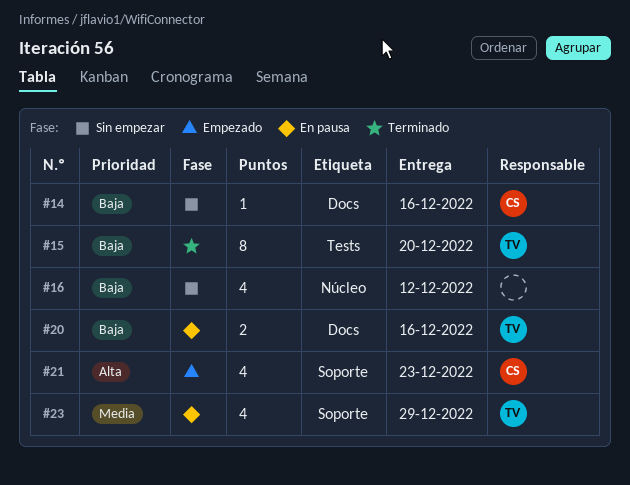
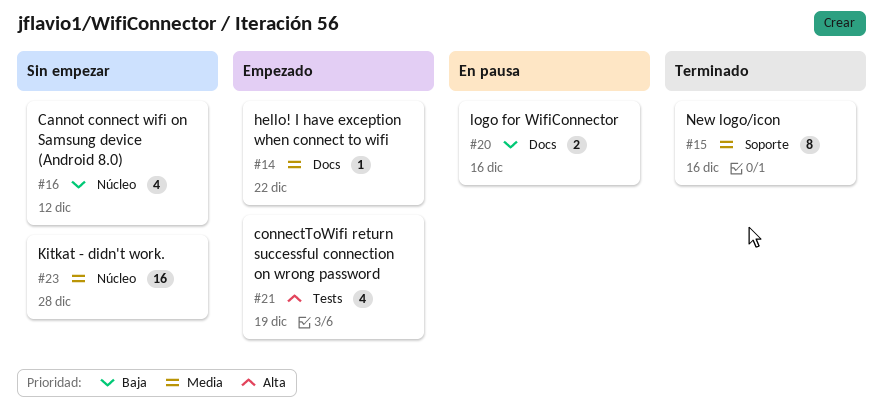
#14, status: Sin empezar -> Empezado
#14, priority: Baja -> Media
#14, due: Dec 16 -> Dec 22
#15, priority: Baja -> Media
#15, label: Tests -> Soporte
#15, due: Dec 20 -> Dec 16
#21, label: Soporte -> Tests
#21, due: Dec 23 -> Dec 19
#23, status: En pausa -> Sin empezar
#23, label: Soporte -> Núcleo
#23, estimate: 4 -> 16
#23, due: Dec 29 -> Dec 28

